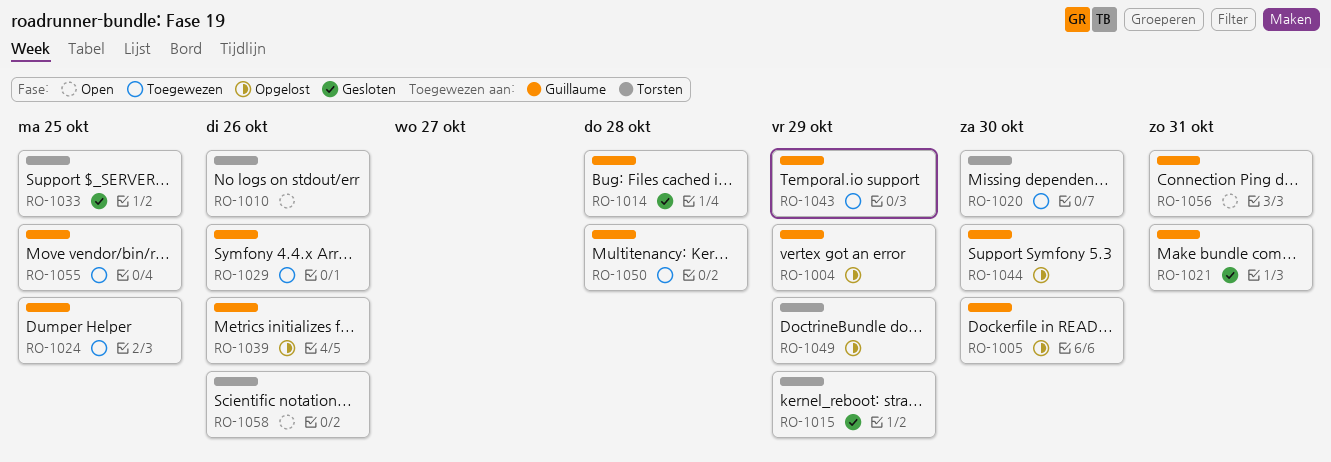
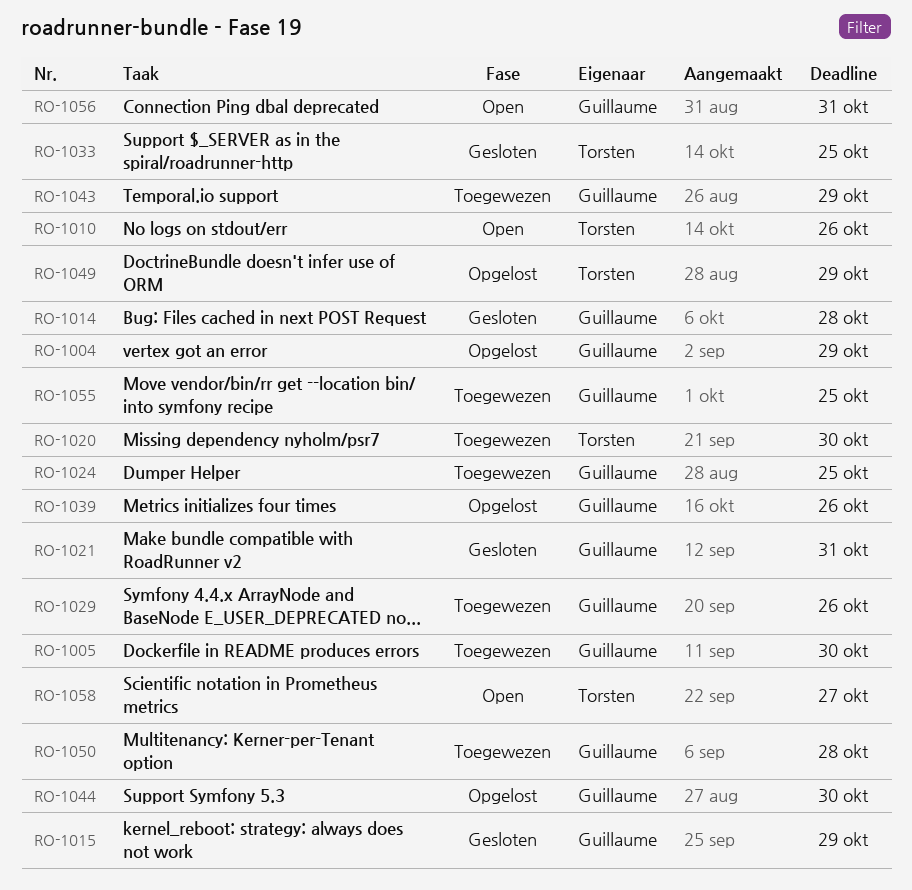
RO-1005, status: Opgelost -> Toegewezen
RO-1015, owner: Torsten -> Guillaume
RO-1058, due: Oct 26 -> Oct 27

